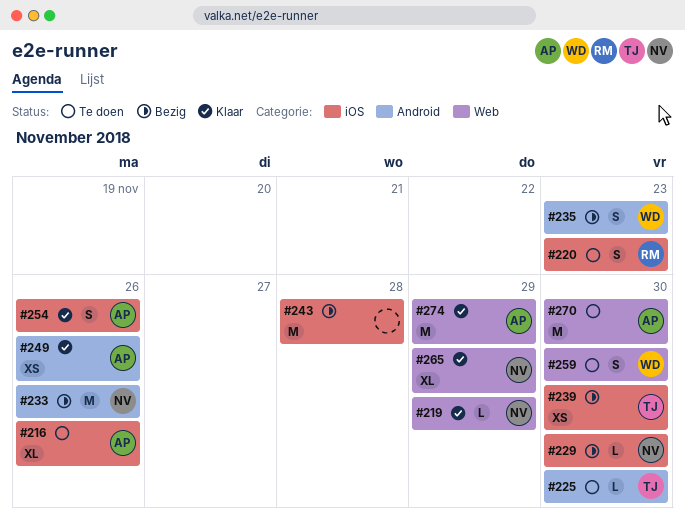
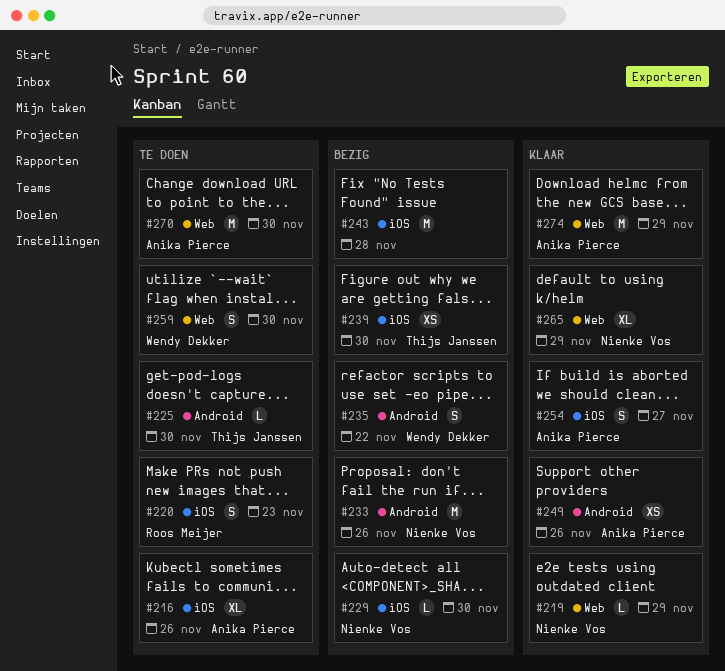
#235, due: Nov 23 -> Nov 22
#254, due: Nov 26 -> Nov 27

